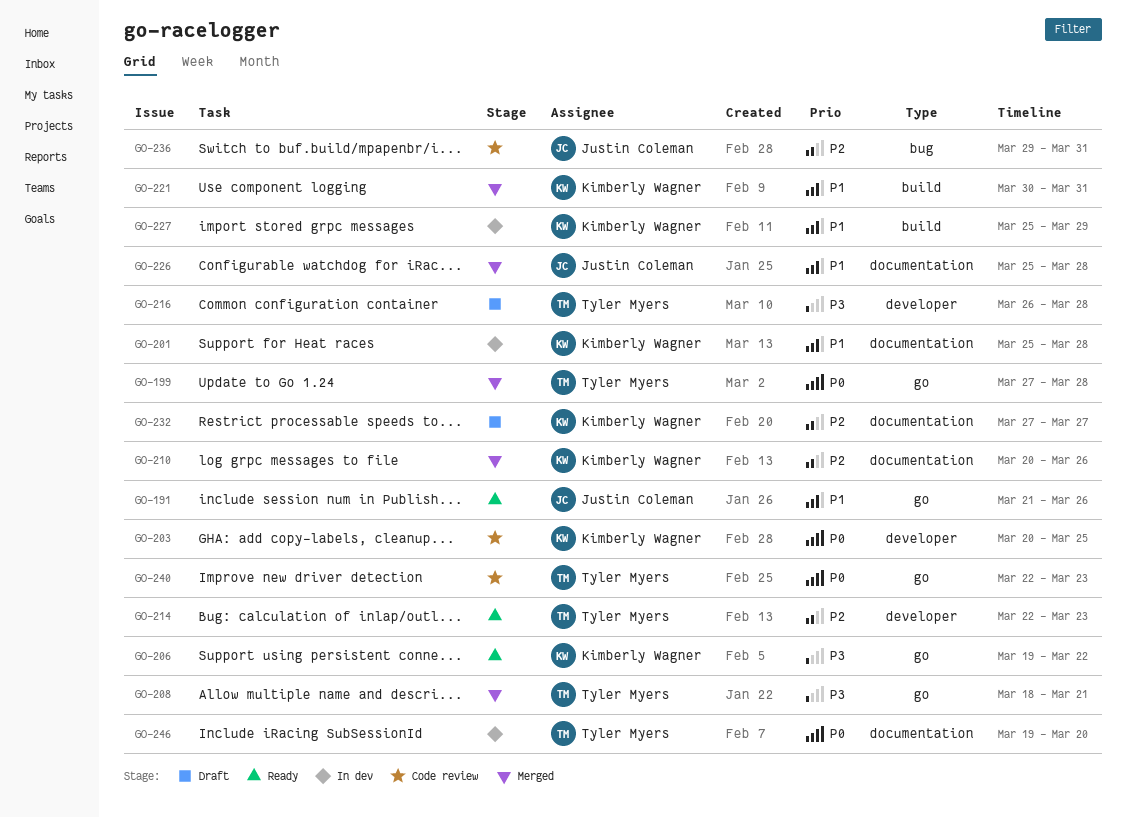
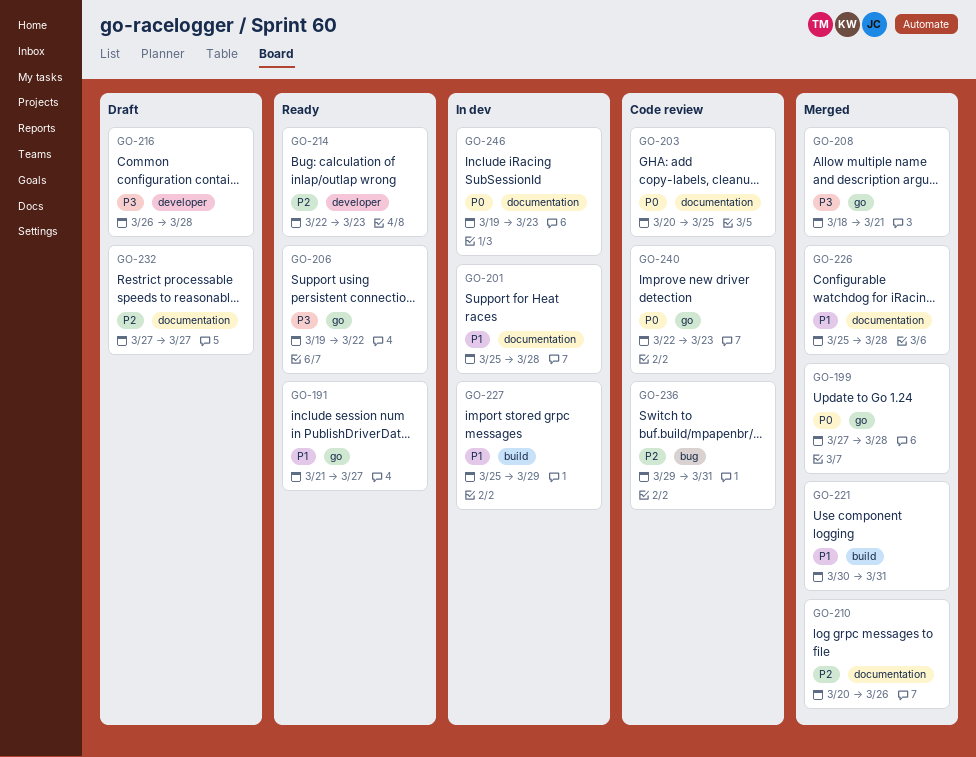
GO-191, due: Mar 26 -> Mar 27
GO-203, label: developer -> documentation
GO-246, due: Mar 20 -> Mar 23

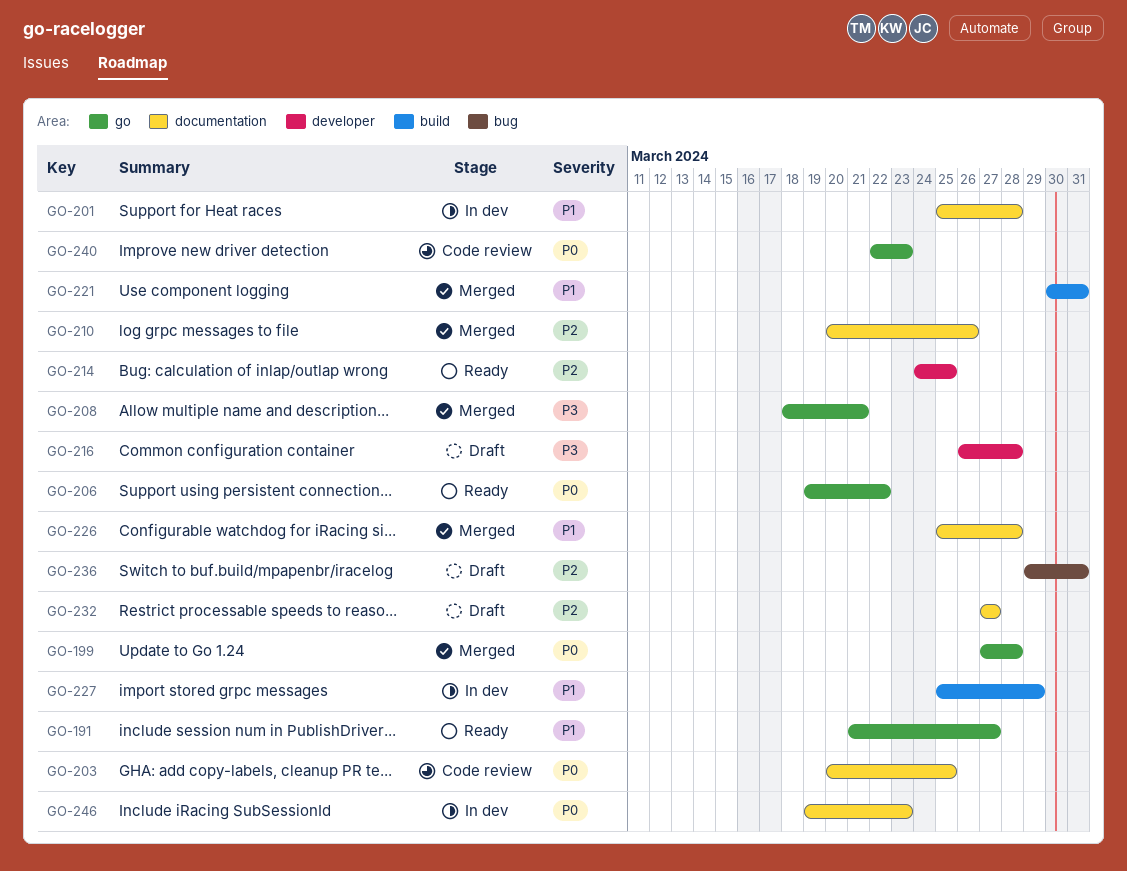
GO-206, priority: P3 -> P0
GO-214, start: Mar 22 -> Mar 24
GO-214, due: Mar 23 -> Mar 25
GO-236, status: Code review -> Draft

